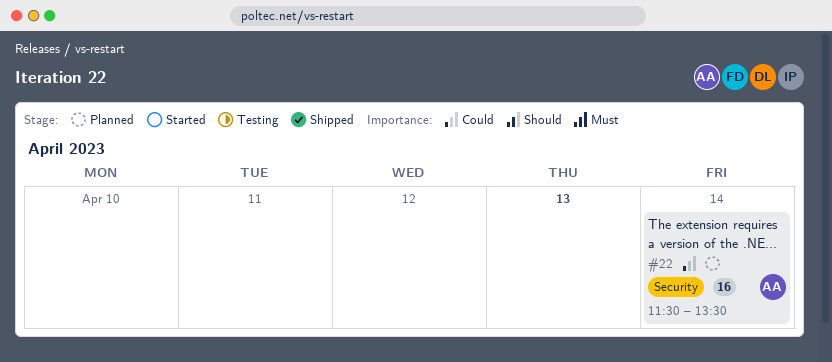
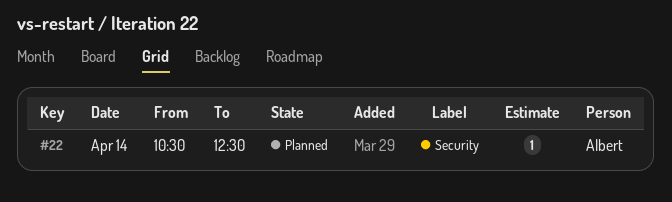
#22, estimate: 16 -> 1
#22, begins: 11:30 -> 10:30
#22, ends: 13:30 -> 12:30

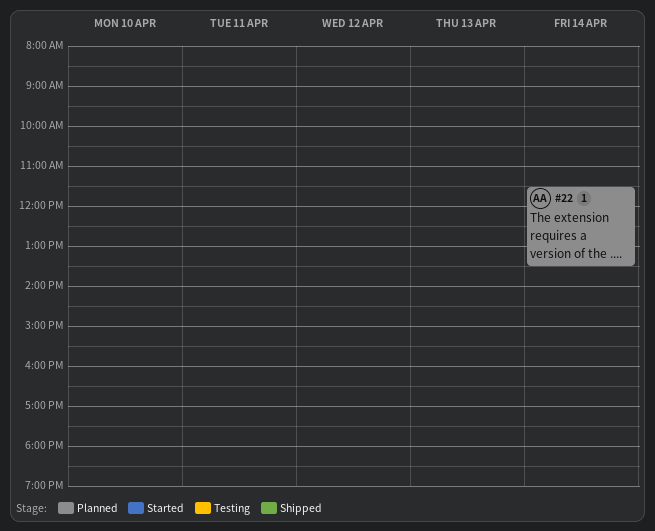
#22, begins: 10:30 -> 11:30
#22, ends: 12:30 -> 13:30

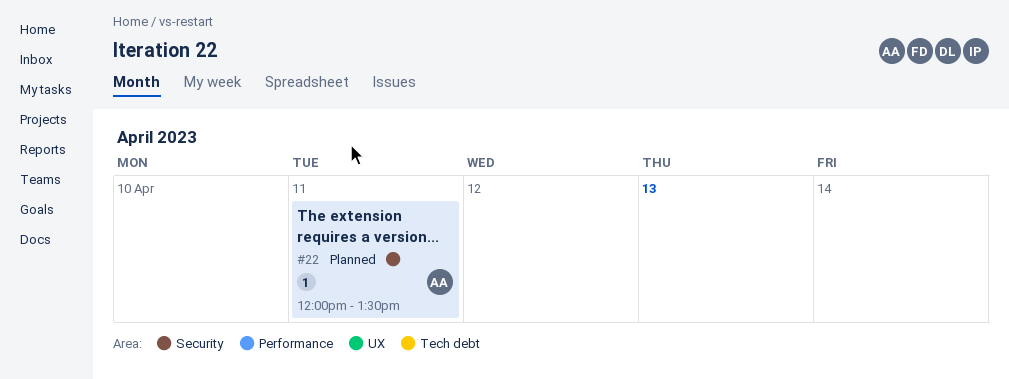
#22, day: Apr 14 -> Apr 11
#22, begins: 11:30 -> 12:00

